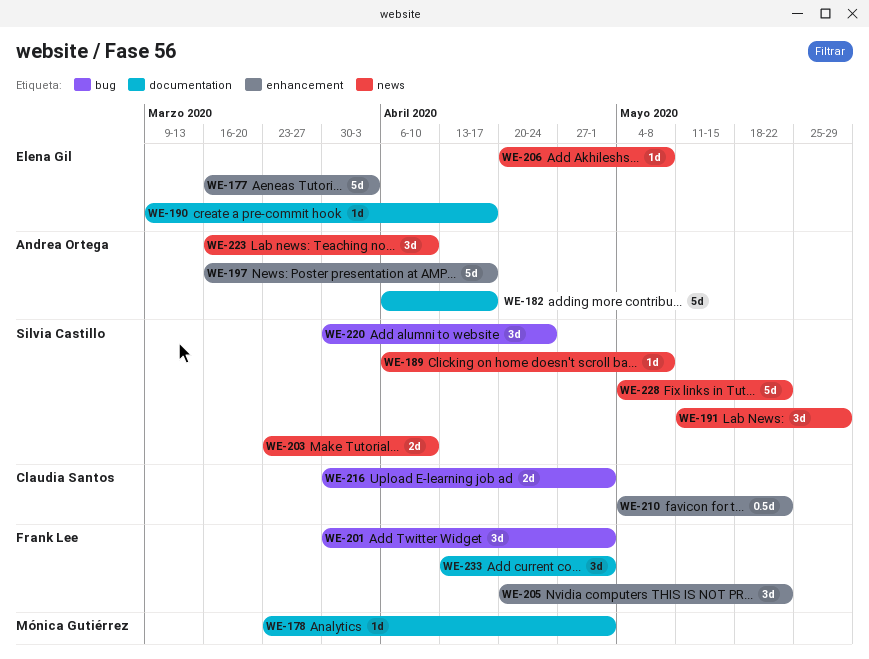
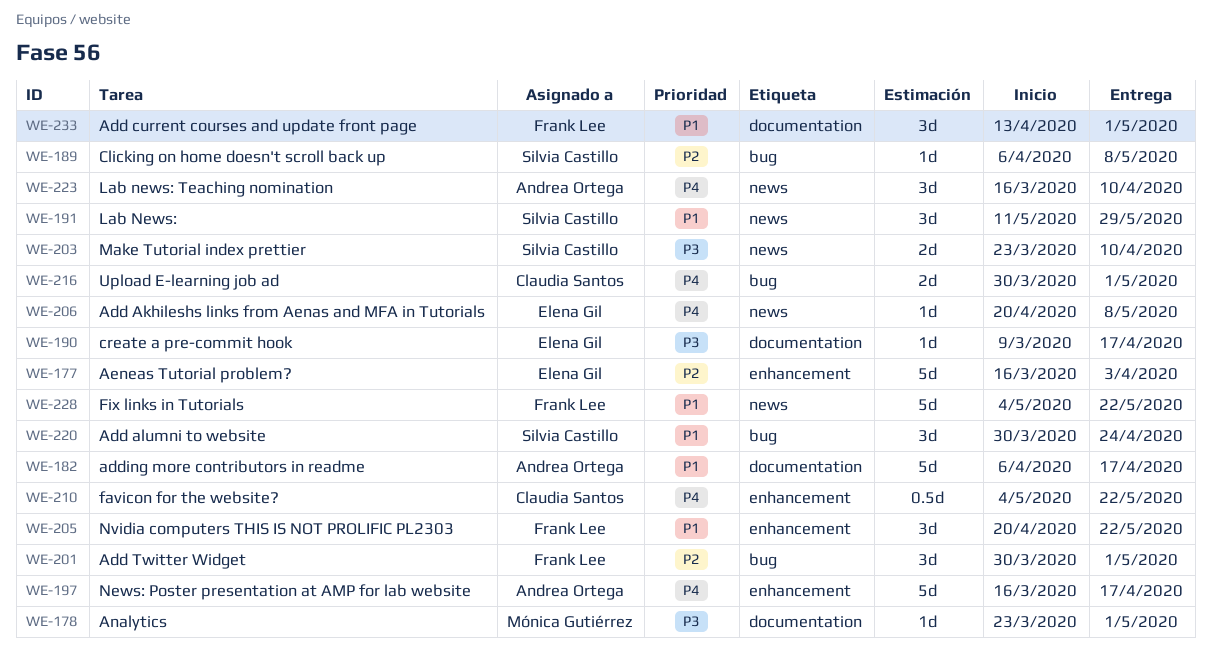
WE-189, label: news -> bug
WE-228, owner: Silvia Castillo -> Frank Lee

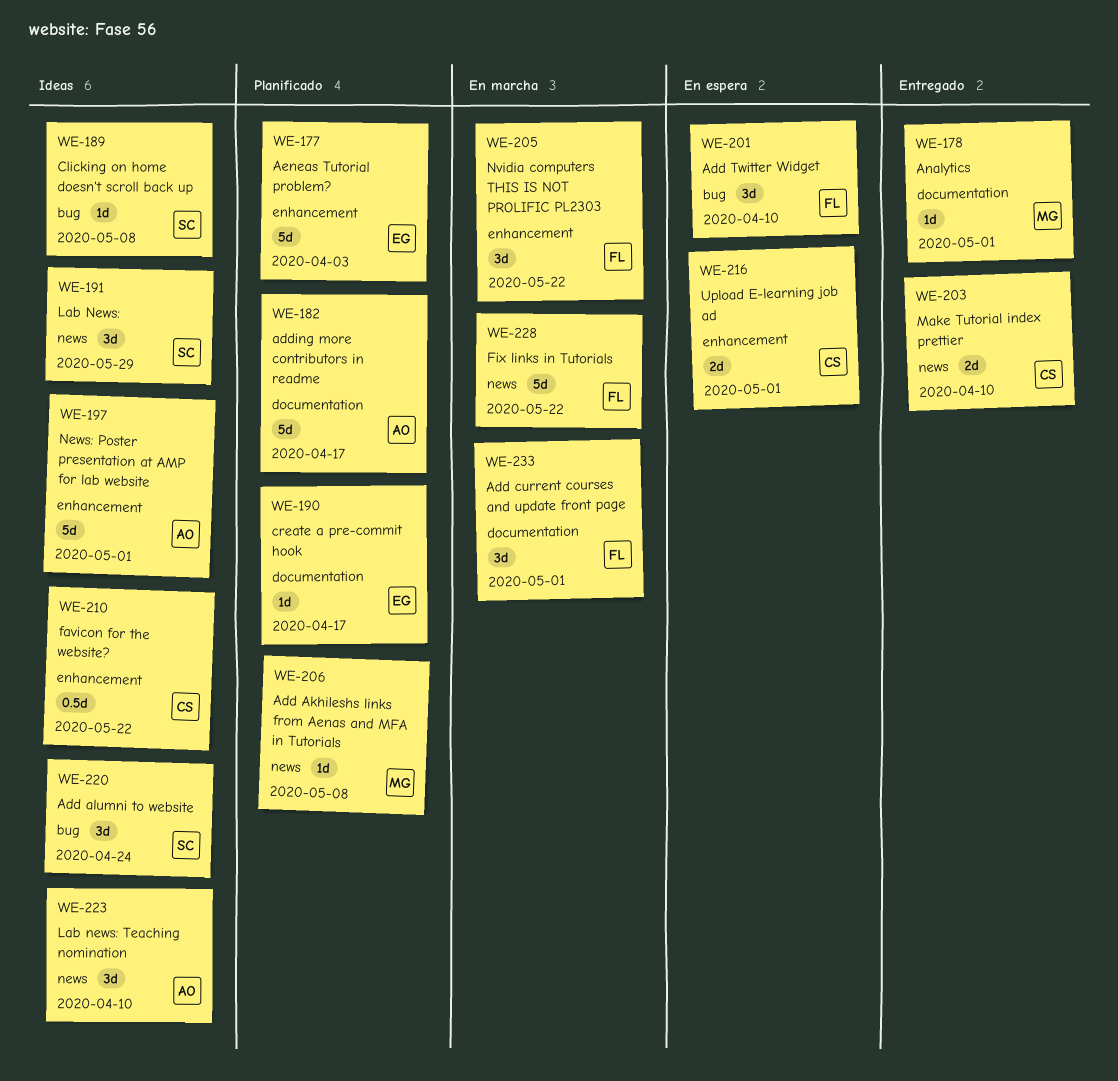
WE-197, due: Apr 17 -> May 1
WE-201, due: May 1 -> Apr 10
WE-203, owner: Silvia Castillo -> Claudia Santos
WE-206, owner: Elena Gil -> Mónica Gutiérrez
WE-216, label: bug -> enhancement

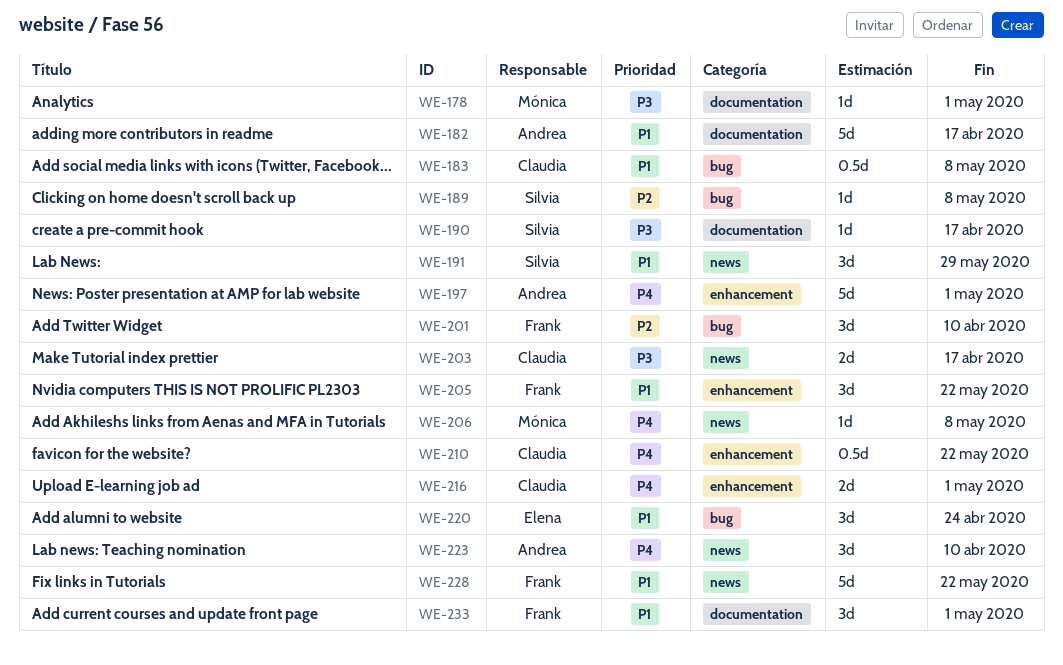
WE-177: present -> none
WE-183: none -> present
WE-190, owner: Elena -> Silvia
WE-203, due: Apr 10 -> Apr 17
WE-220, owner: Silvia -> Elena

